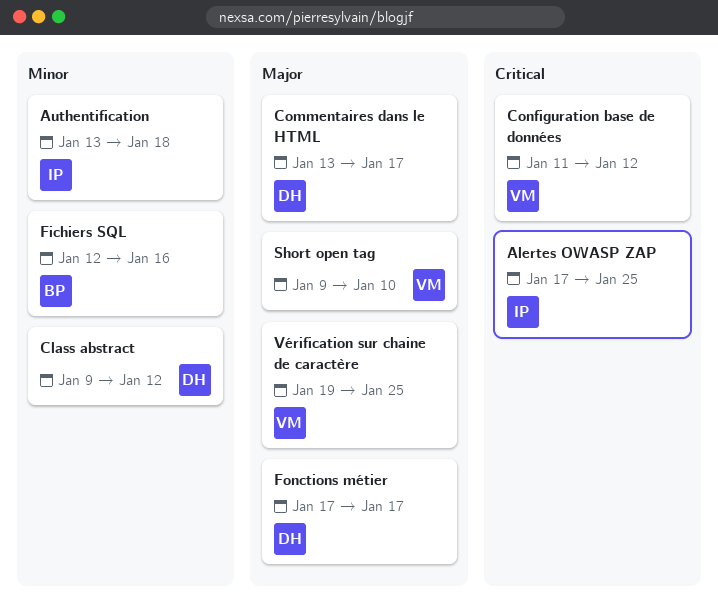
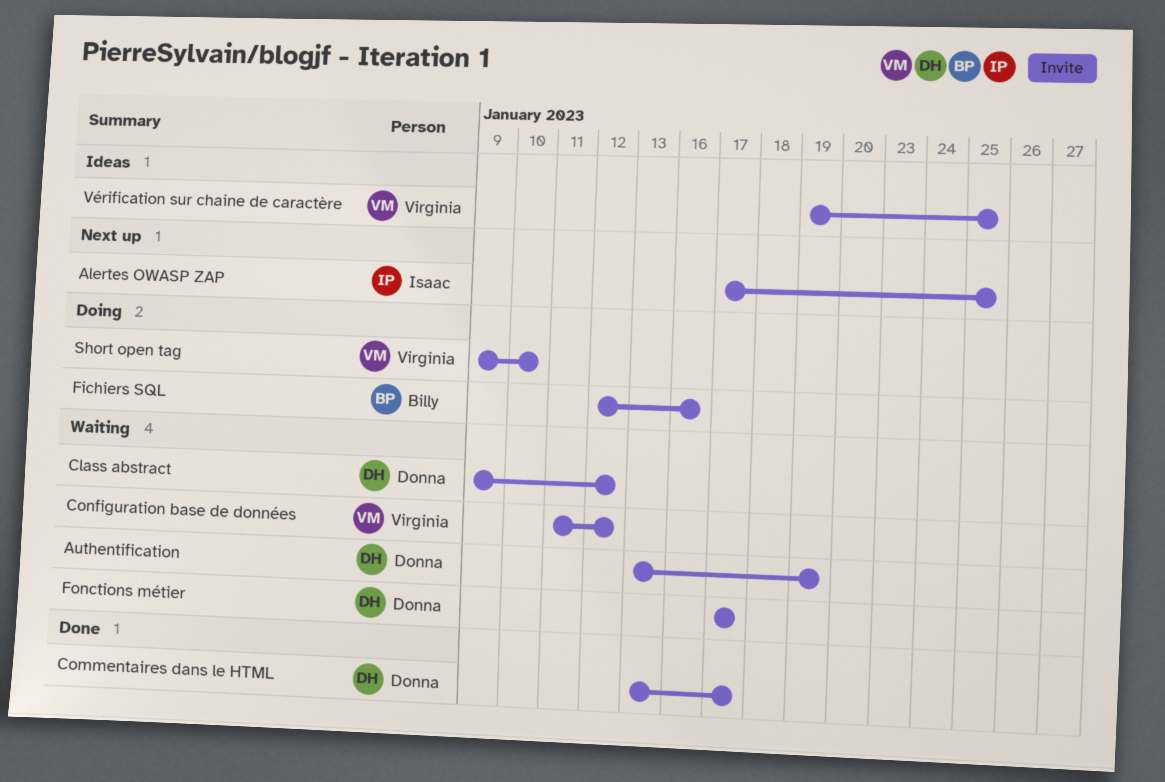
Authentification, owner: Isaac -> Donna
Authentification, due: Jan 18 -> Jan 19

